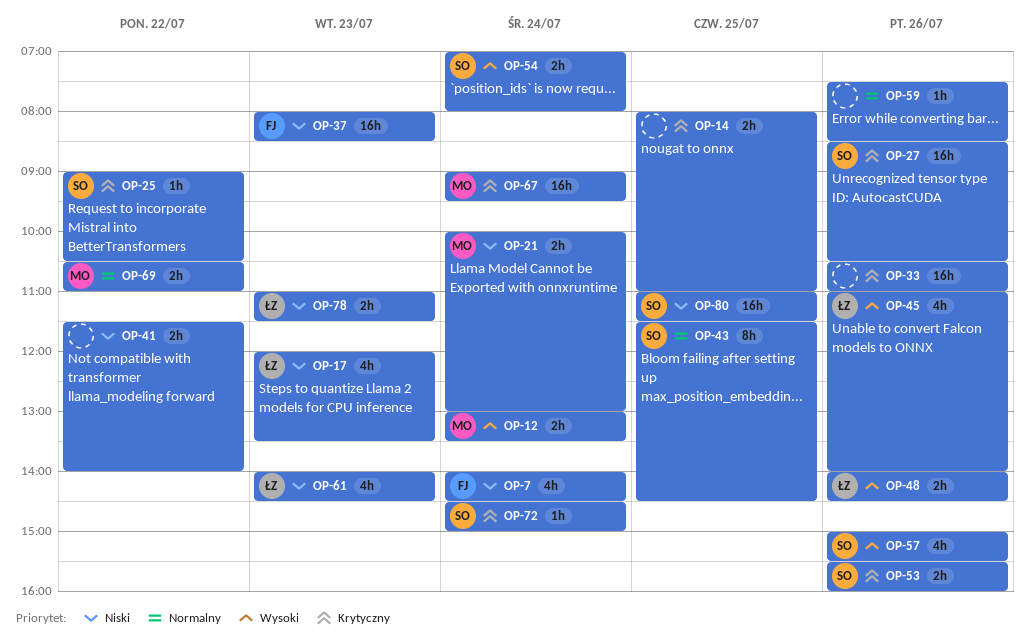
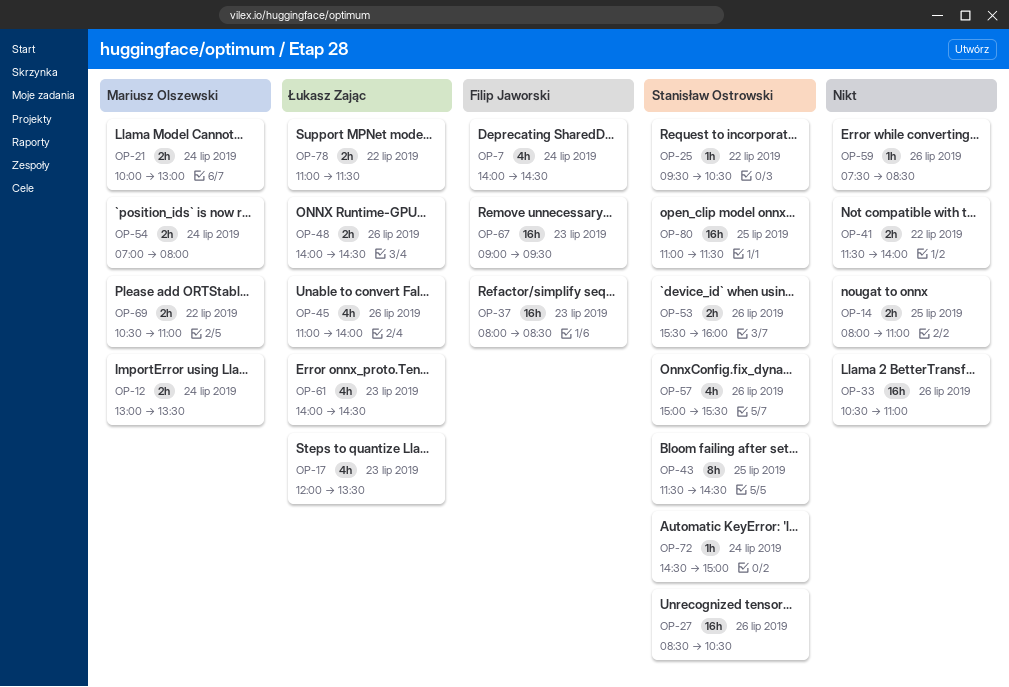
OP-25, begins: 09:00 -> 09:30
OP-54, owner: Stanisław Ostrowski -> Mariusz Olszewski
OP-67, owner: Mariusz Olszewski -> Filip Jaworski
OP-67, day: Jul 24 -> Jul 23
OP-78, day: Jul 23 -> Jul 22

